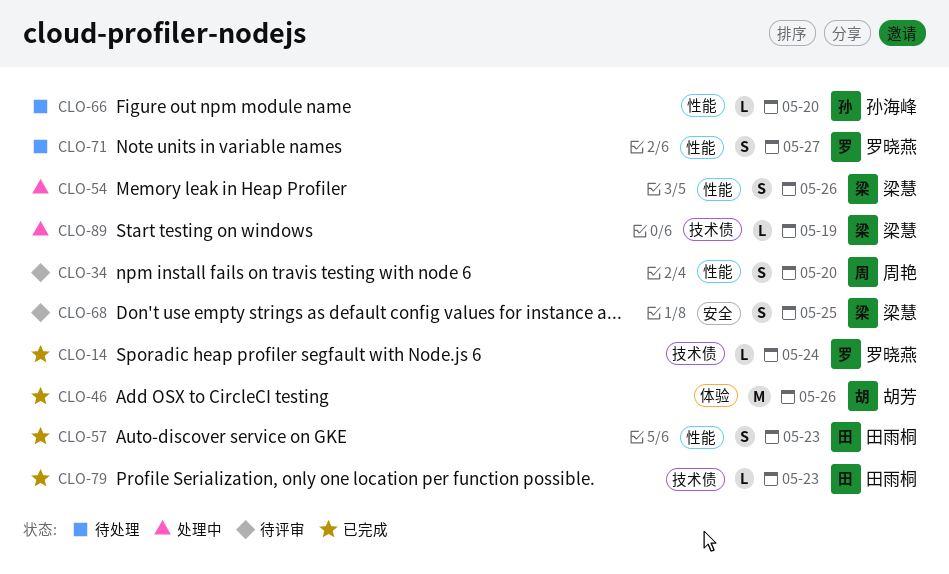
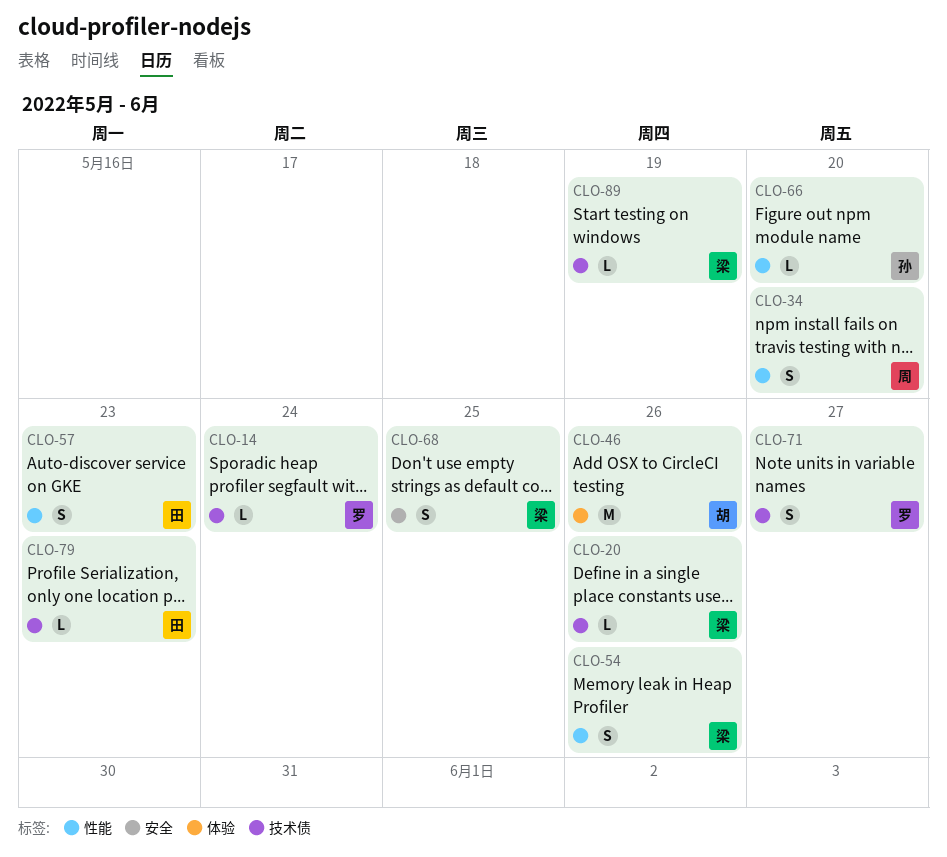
CLO-20: none -> present
CLO-71, label: 性能 -> 技术债

